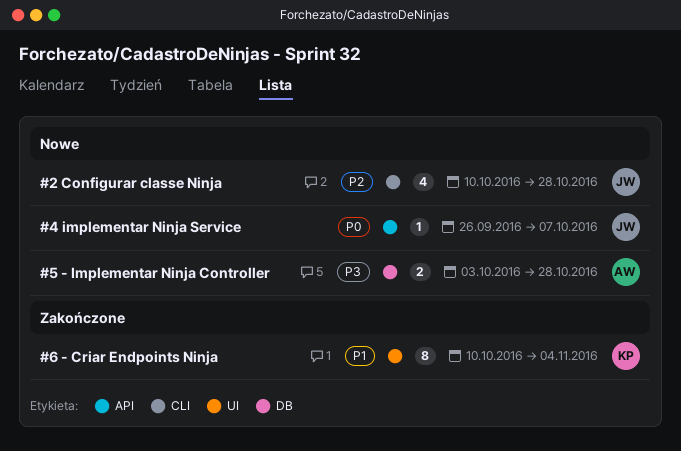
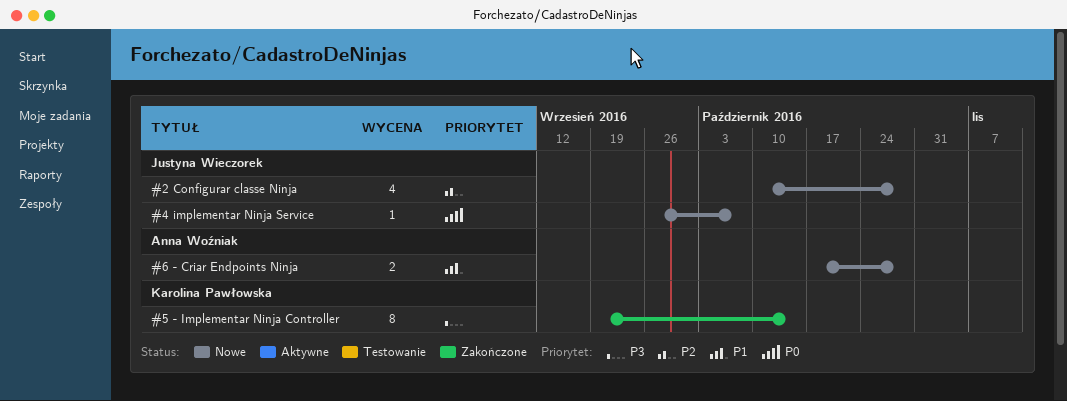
#5 - Implementar Ninja Controller, status: Nowe -> Zakończone
#5 - Implementar Ninja Controller, owner: Anna Woźniak -> Karolina Pawłowska
#5 - Implementar Ninja Controller, estimate: 2 -> 8
#5 - Implementar Ninja Controller, start: Oct 3 -> Sep 19
#5 - Implementar Ninja Controller, due: Oct 28 -> Oct 14
#6 - Criar Endpoints Ninja, status: Zakończone -> Nowe
#6 - Criar Endpoints Ninja, owner: Karolina Pawłowska -> Anna Woźniak
#6 - Criar Endpoints Ninja, estimate: 8 -> 2
#6 - Criar Endpoints Ninja, start: Oct 10 -> Oct 17
#6 - Criar Endpoints Ninja, due: Nov 4 -> Oct 28

